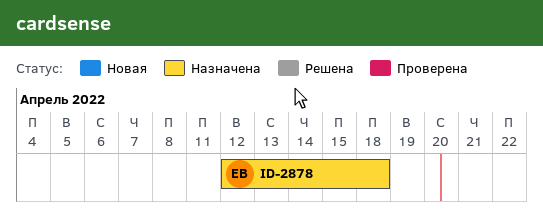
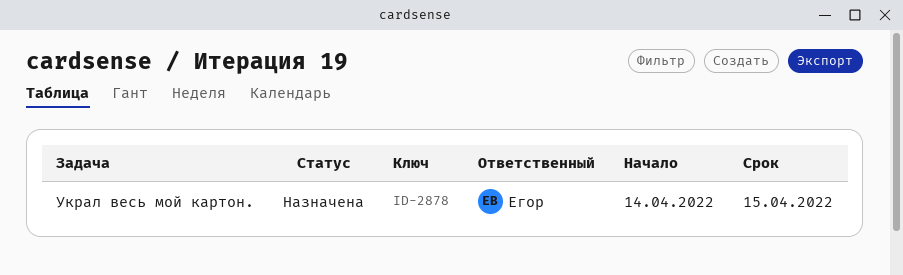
ID-2878, start: Apr 12 -> Apr 14
ID-2878, due: Apr 18 -> Apr 15

